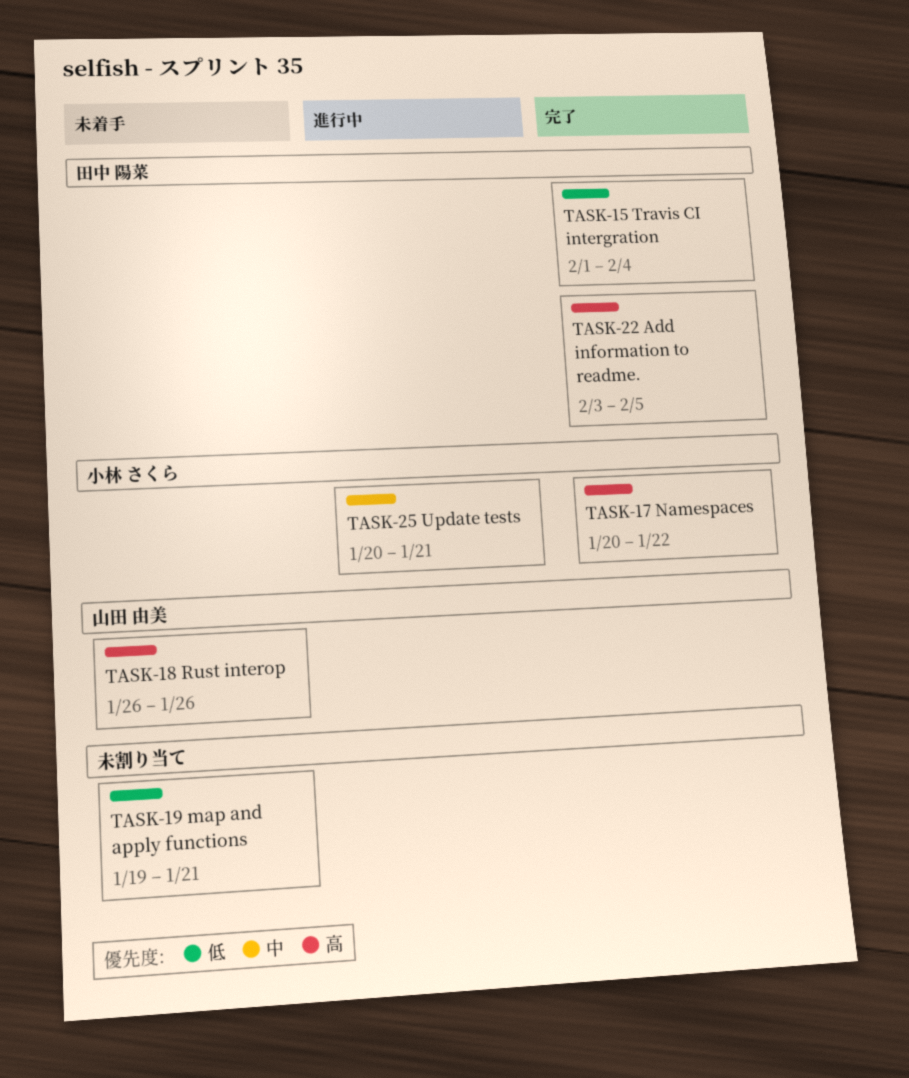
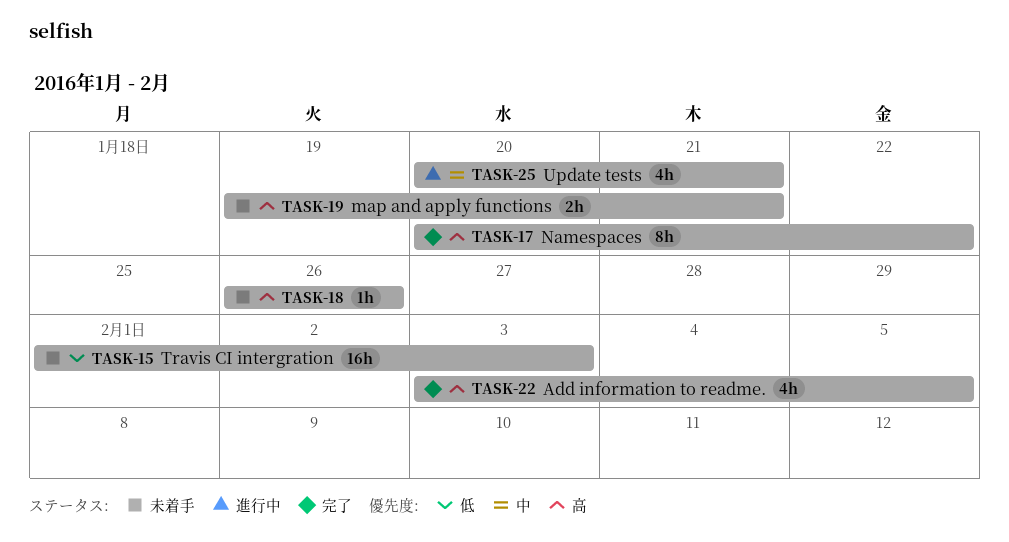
TASK-15, status: 完了 -> 未着手
TASK-15, due: Feb 4 -> Feb 3
TASK-19, priority: 低 -> 高

